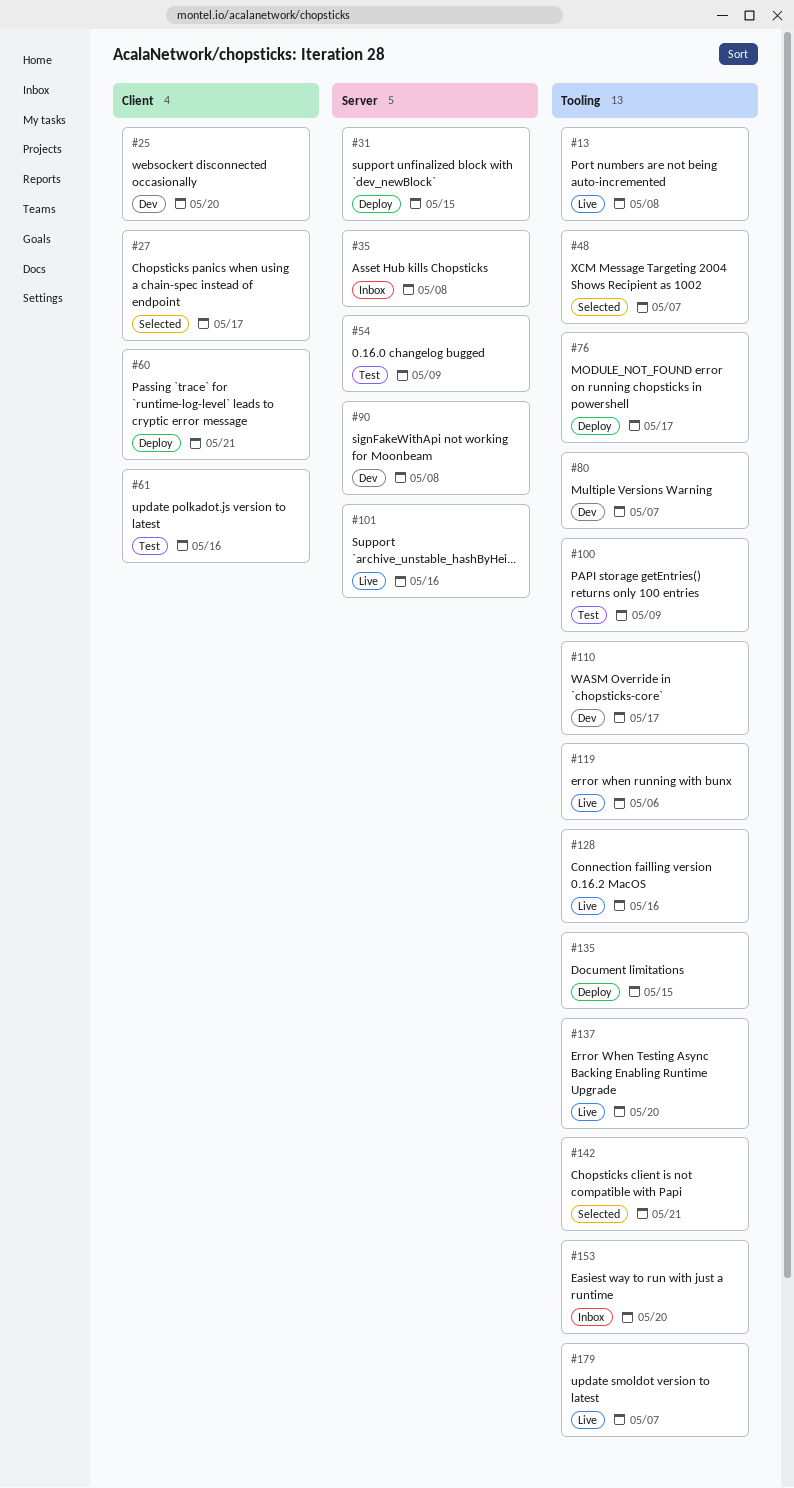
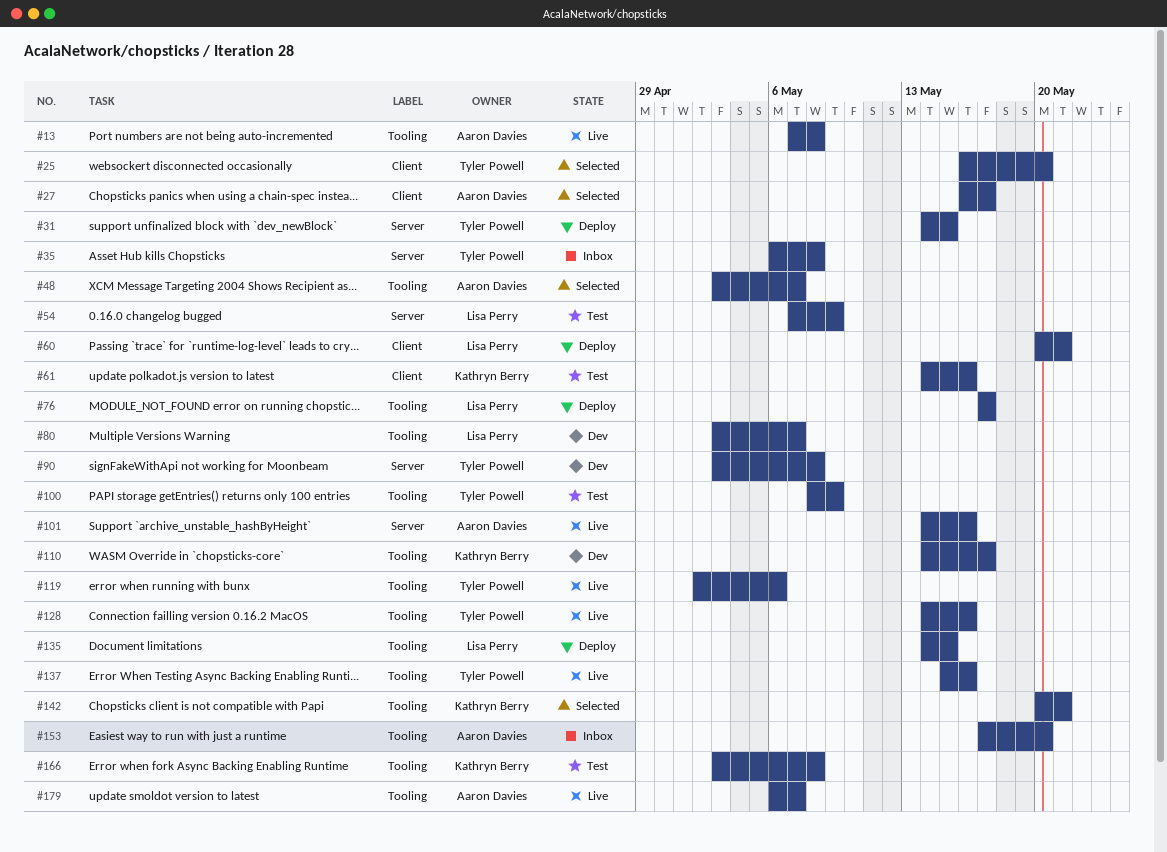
#25, status: Dev -> Selected
#137, due: May 20 -> May 16
#166: none -> present

